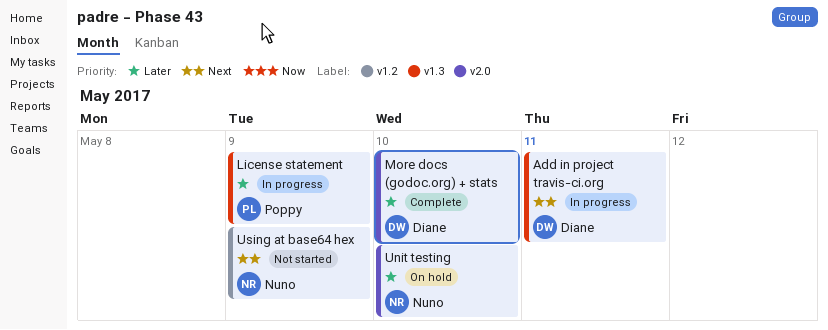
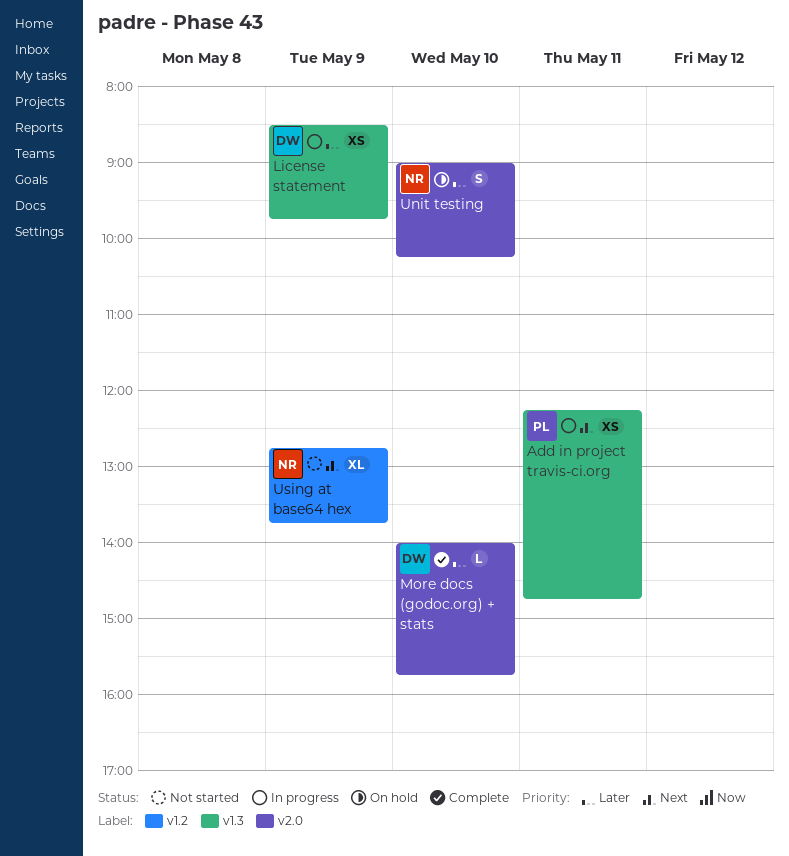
Add in project travis-ci.org, owner: Diane -> Poppy
License statement, owner: Poppy -> Diane

